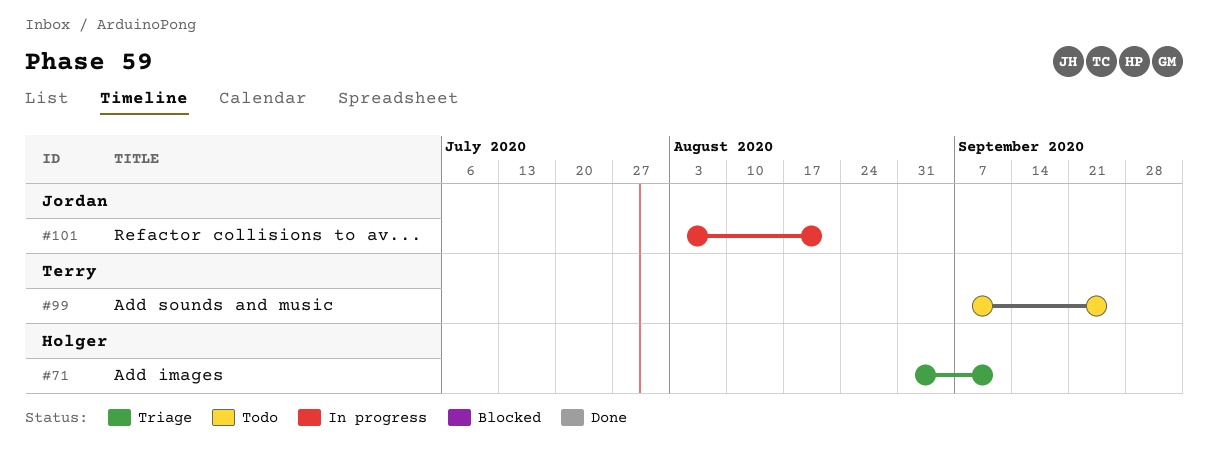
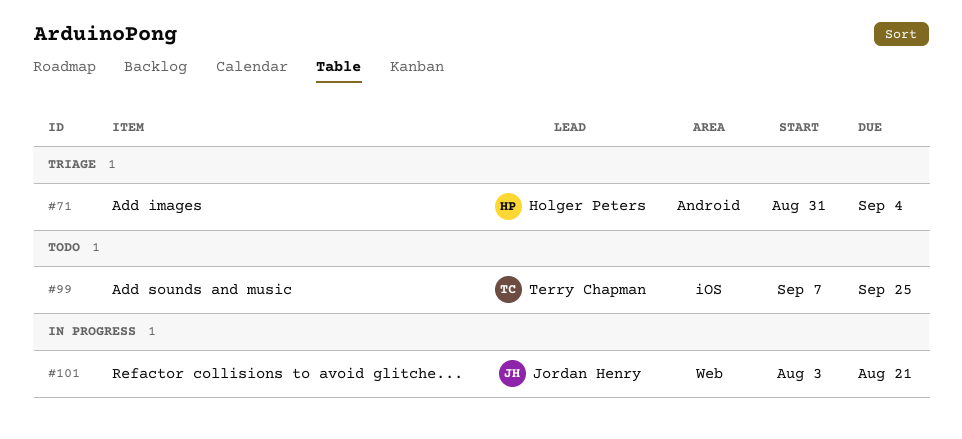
#71, due: Sep 11 -> Sep 4

